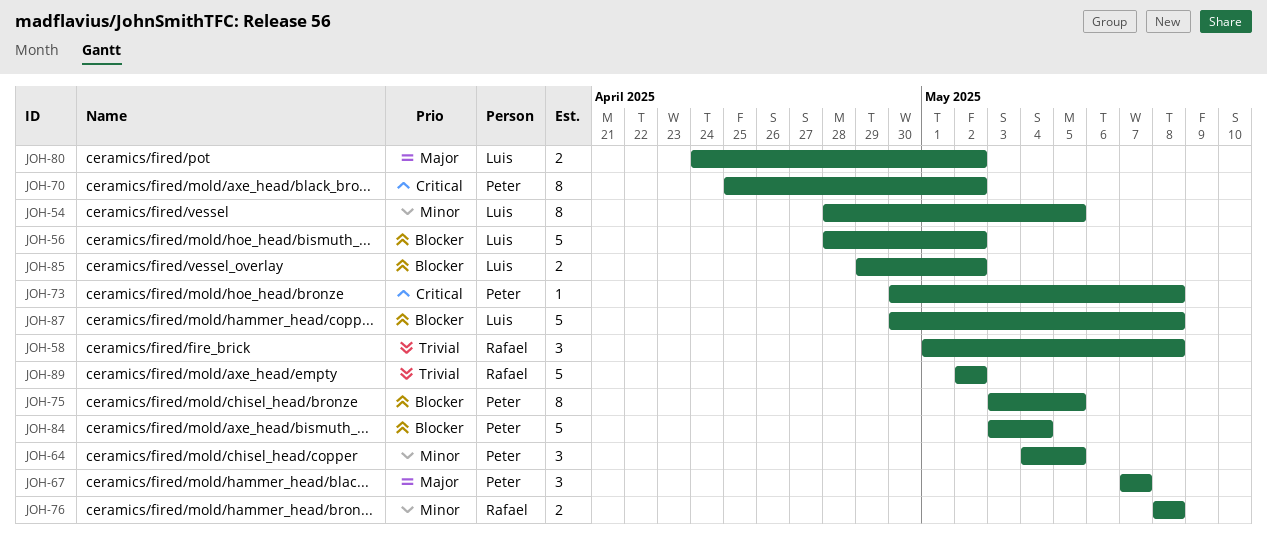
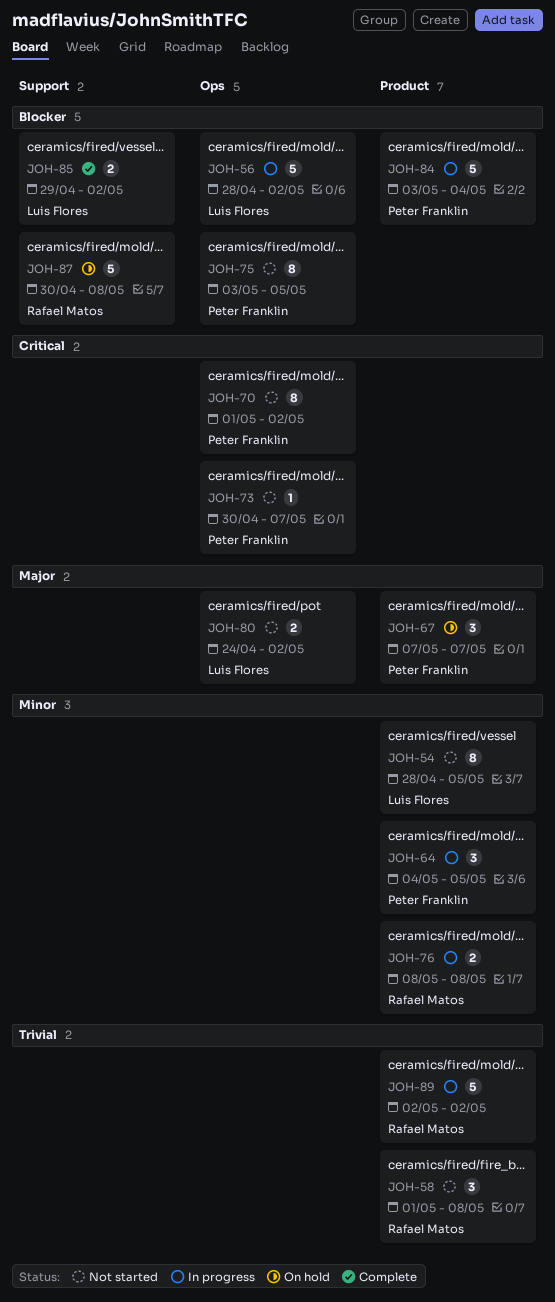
JOH-70, start: Apr 25 -> May 1
JOH-73, due: May 8 -> May 7
JOH-87, owner: Luis Flores -> Rafael Matos

